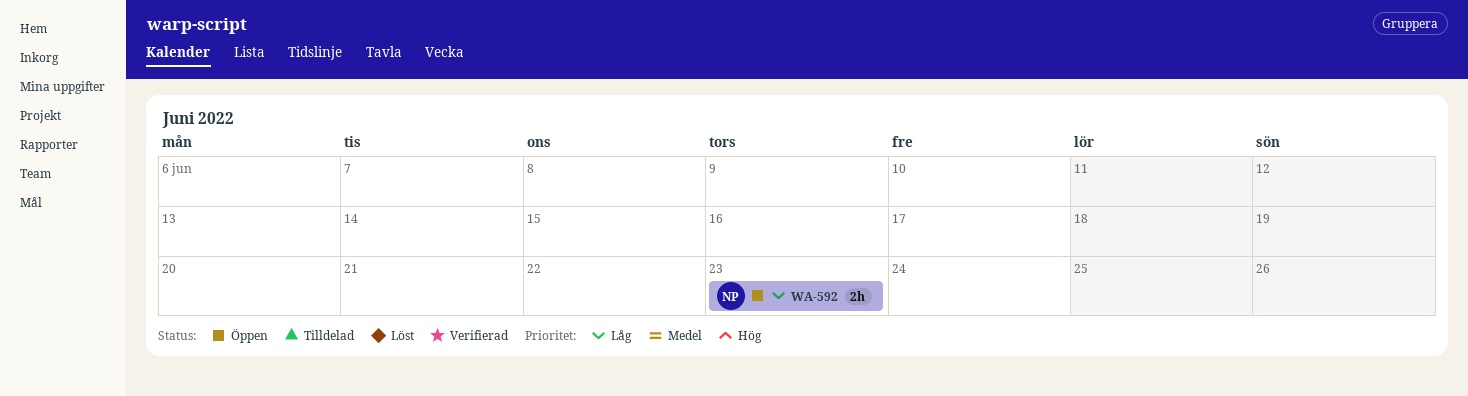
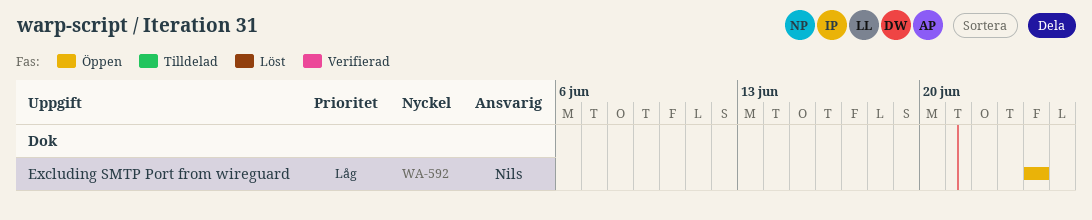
WA-592, start: Jun 23 -> Jun 24
WA-592, due: Jun 23 -> Jun 24

